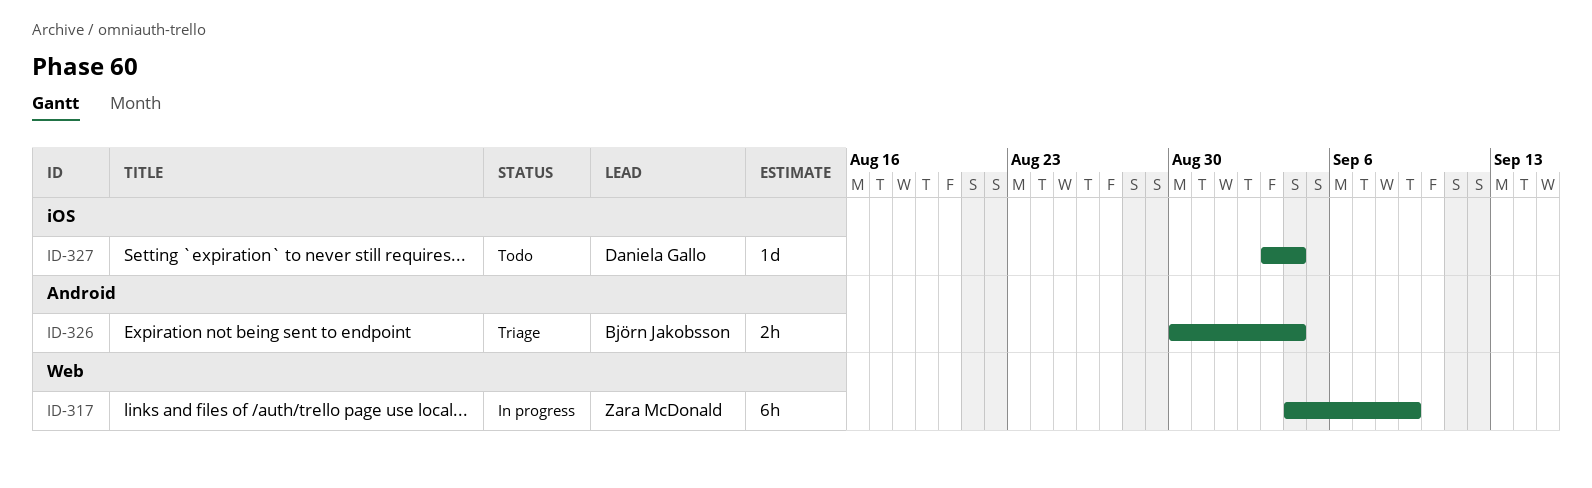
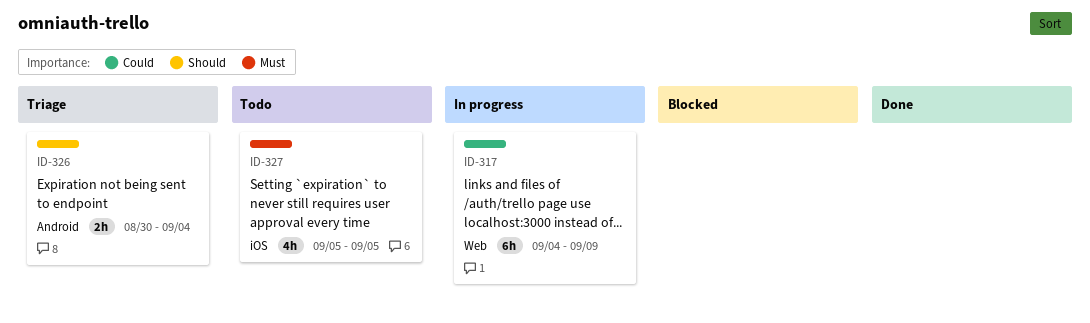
ID-327, estimate: 1d -> 4h
ID-327, start: Sep 3 -> Sep 5
ID-327, due: Sep 4 -> Sep 5

